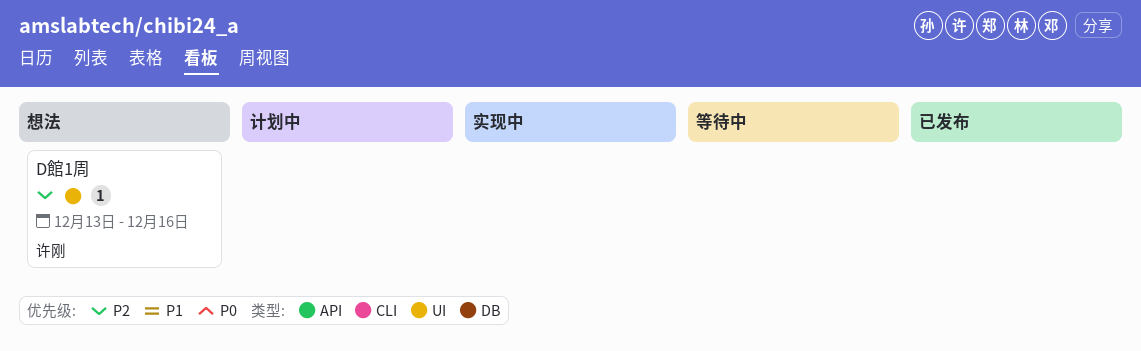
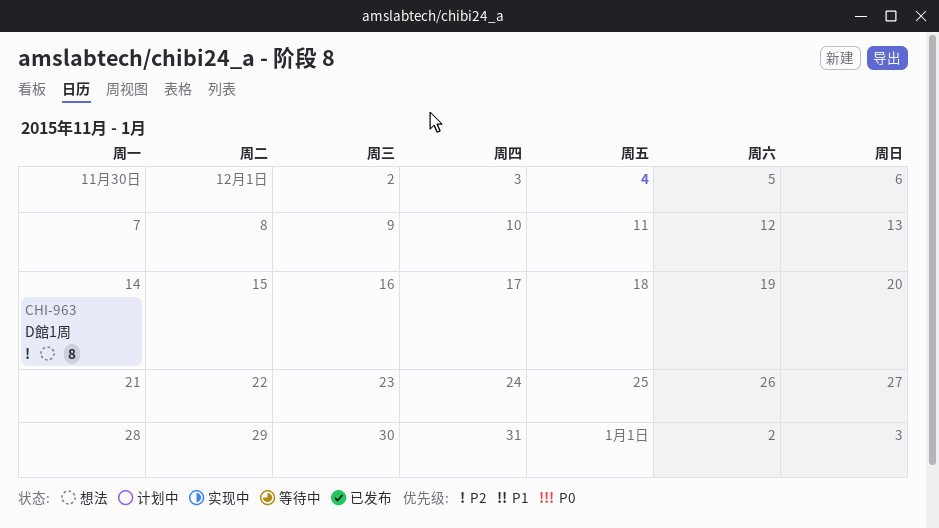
D館1周, estimate: 1 -> 8
D館1周, due: Dec 16 -> Dec 14

